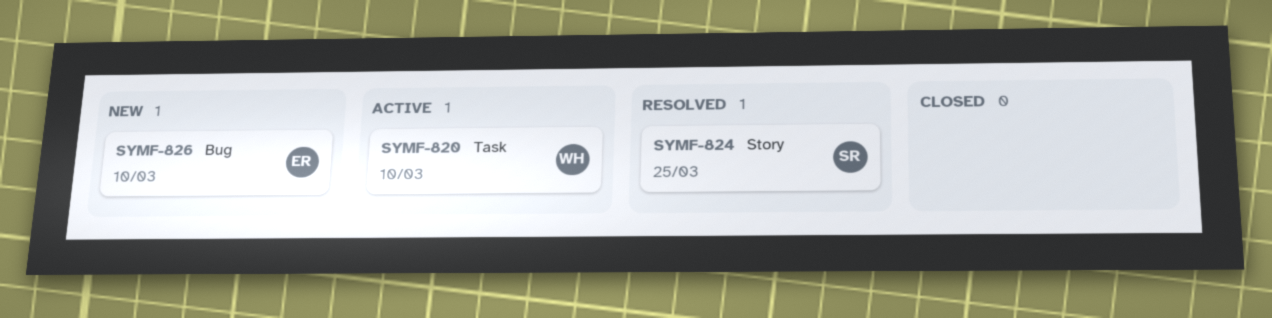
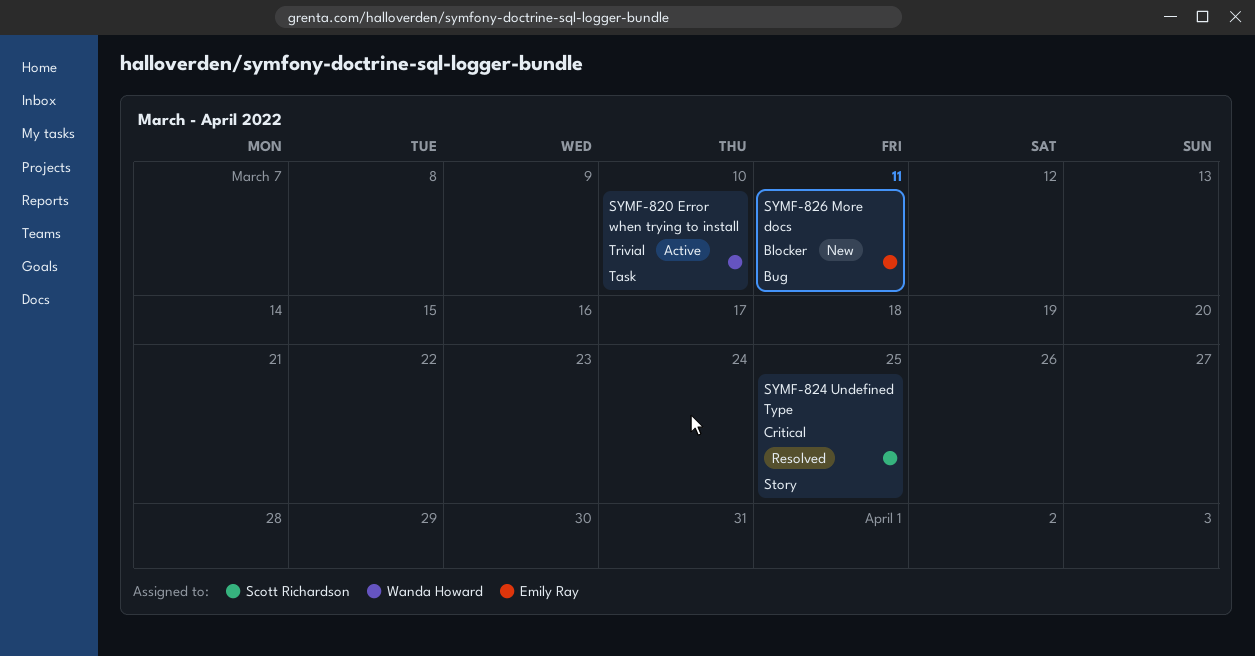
SYMF-826, due: Mar 10 -> Mar 11

